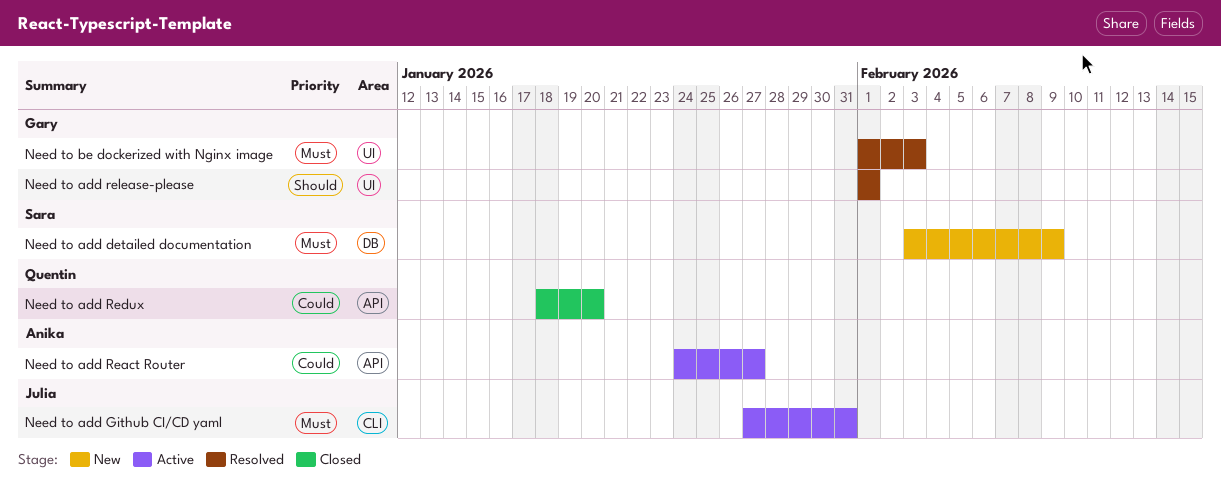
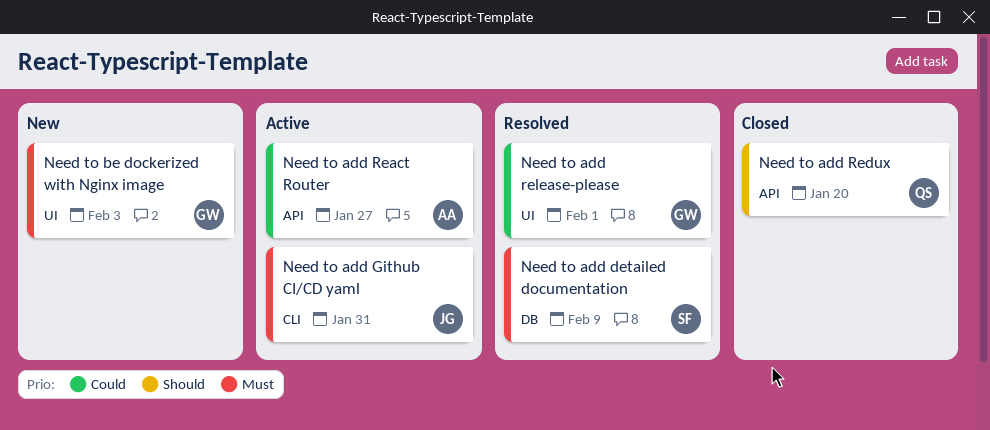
Need to add detailed documentation, status: New -> Resolved
Need to add Redux, priority: Could -> Should
Need to add release-please, priority: Should -> Could
Need to be dockerized with Nginx image, status: Resolved -> New

